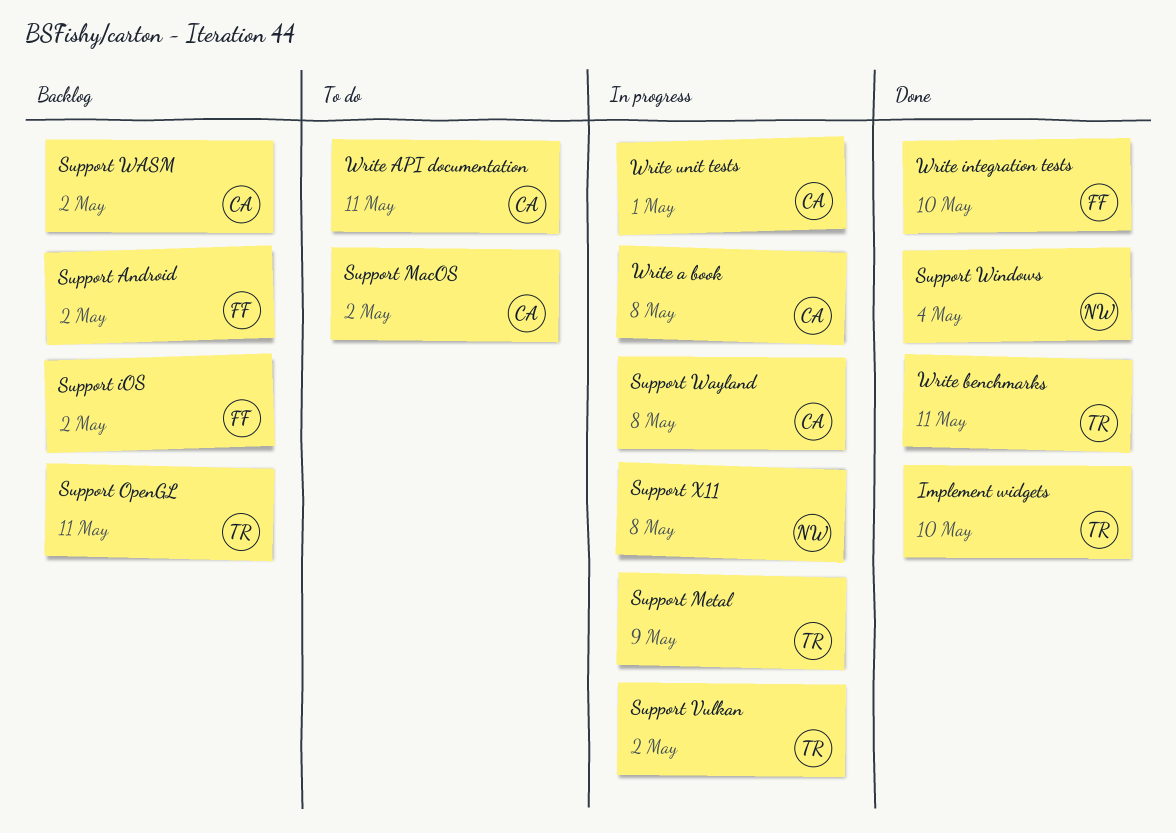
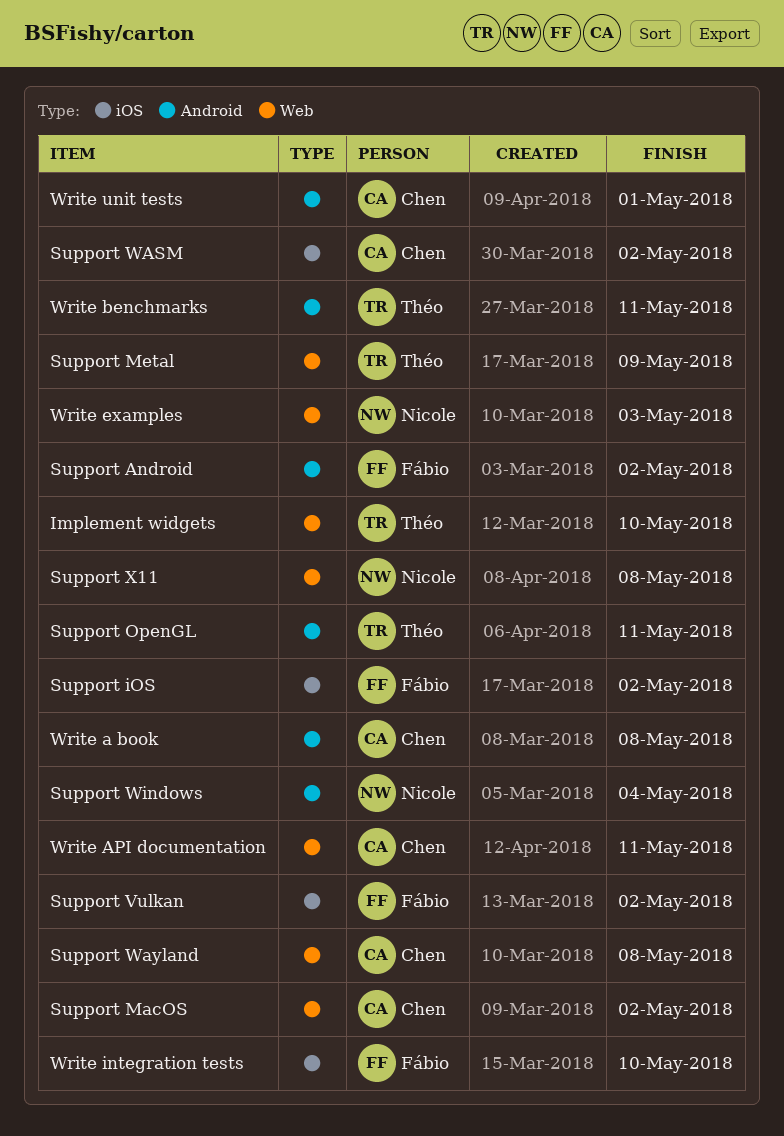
Support Vulkan, owner: Théo -> Fábio
Write examples: none -> present

